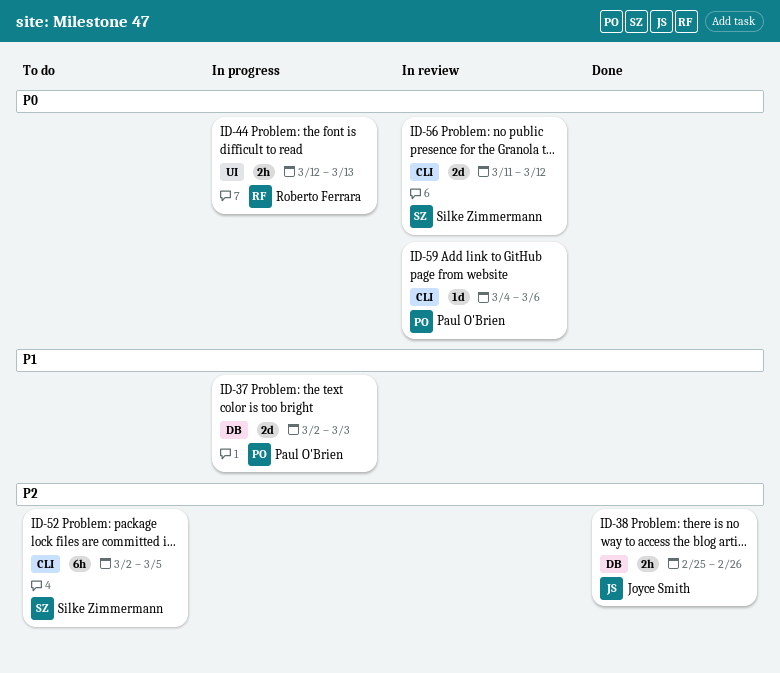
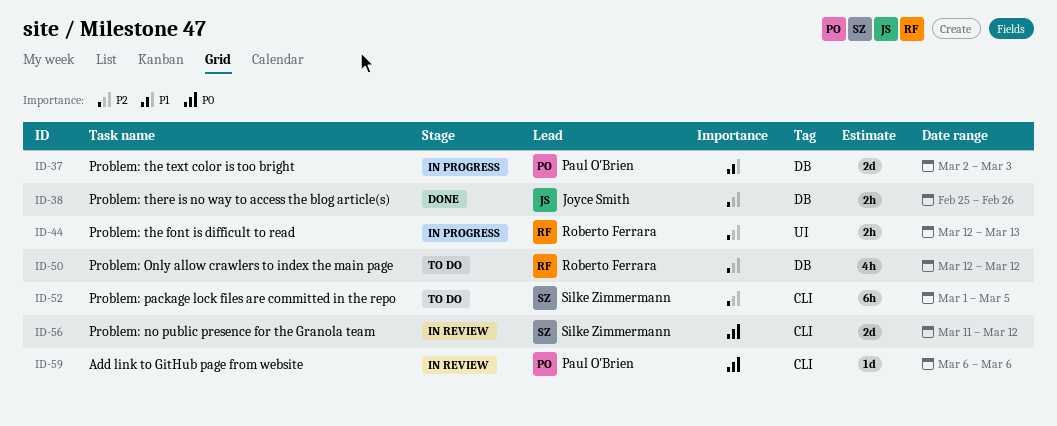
ID-44, priority: P0 -> P2
ID-50: none -> present
ID-52, start: Mar 2 -> Mar 1
ID-59, start: Mar 4 -> Mar 6

